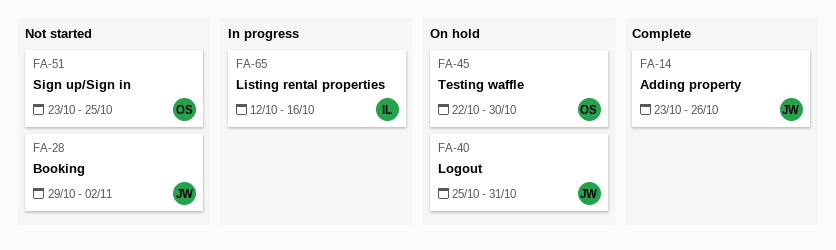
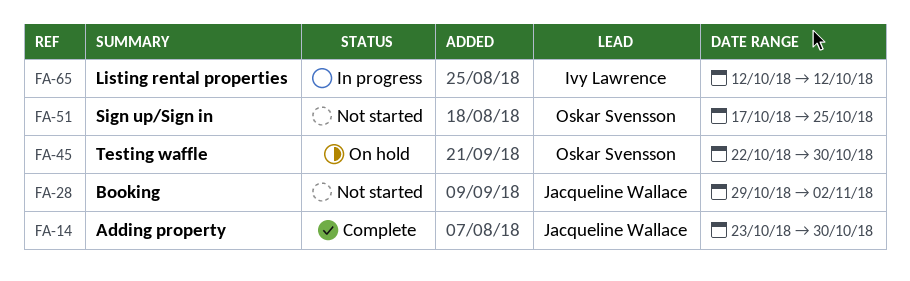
FA-14, due: Oct 26 -> Oct 30
FA-40: present -> none
FA-51, start: Oct 23 -> Oct 17
FA-65, due: Oct 16 -> Oct 12

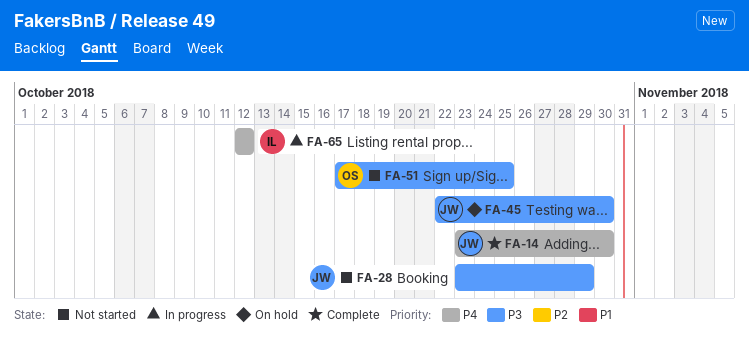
FA-28, start: Oct 29 -> Oct 23
FA-28, due: Nov 2 -> Oct 29
FA-45, owner: Oskar Svensson -> Jacqueline Wallace

